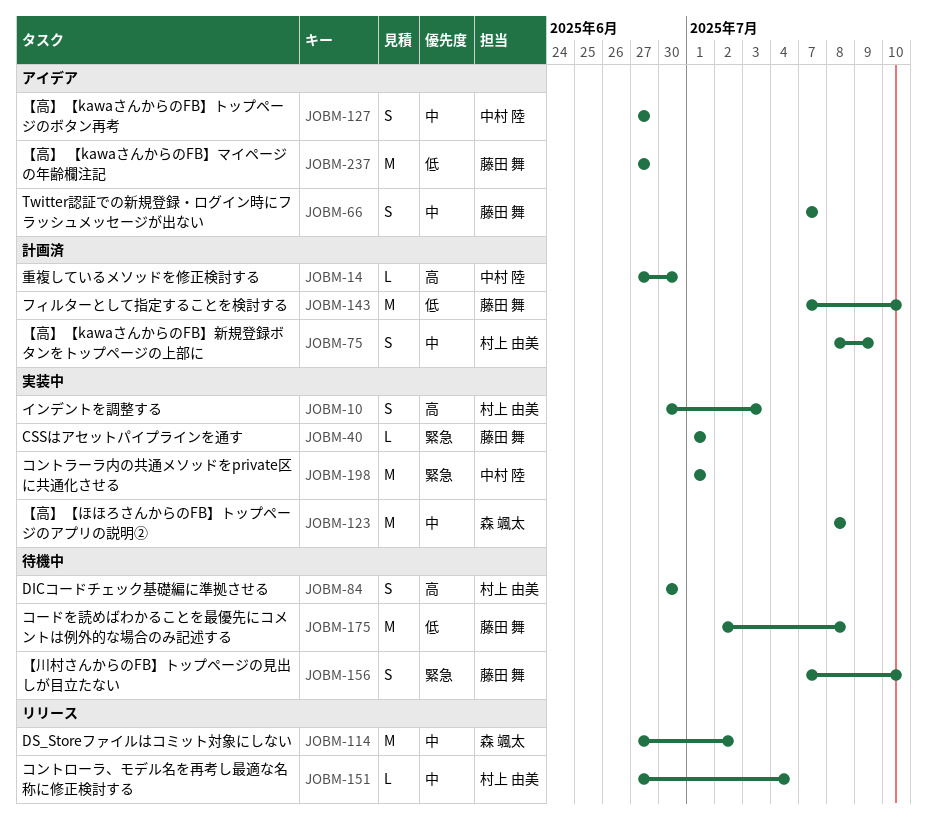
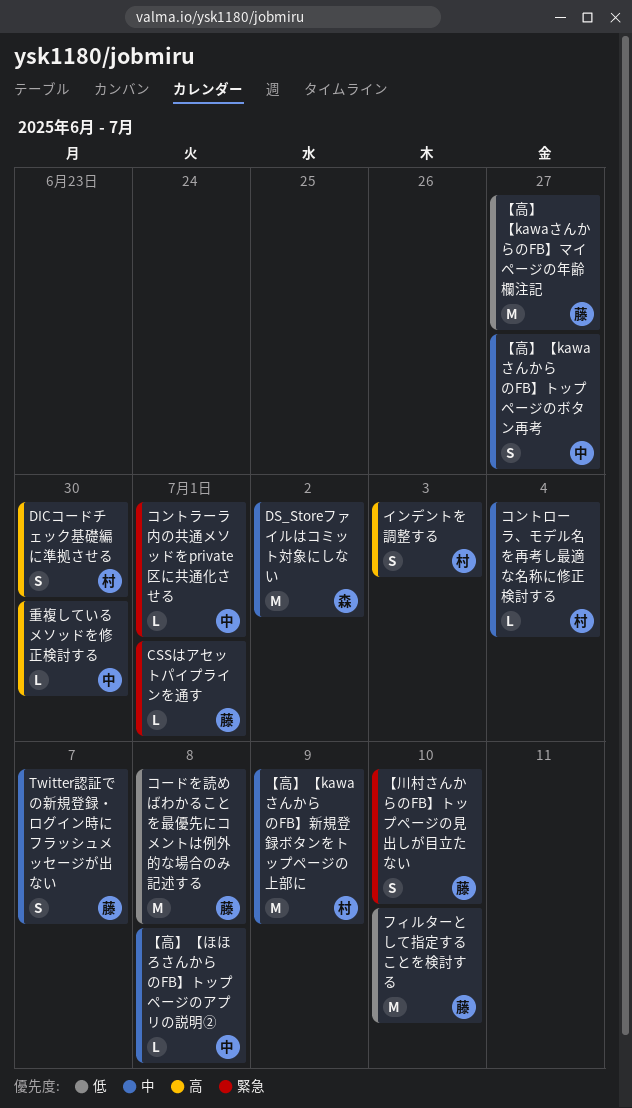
【高】【kawaさんからのFB】新規登録ボタンをトップページの上部に, estimate: S -> M
【高】【ほほろさんからのFB】トップページのアプリの説明②, owner: 森 颯太 -> 中村 陸
【高】【ほほろさんからのFB】トップページのアプリの説明②, estimate: M -> L
コントラーラ内の共通メソッドをprivate区に共通化させる, estimate: M -> L

